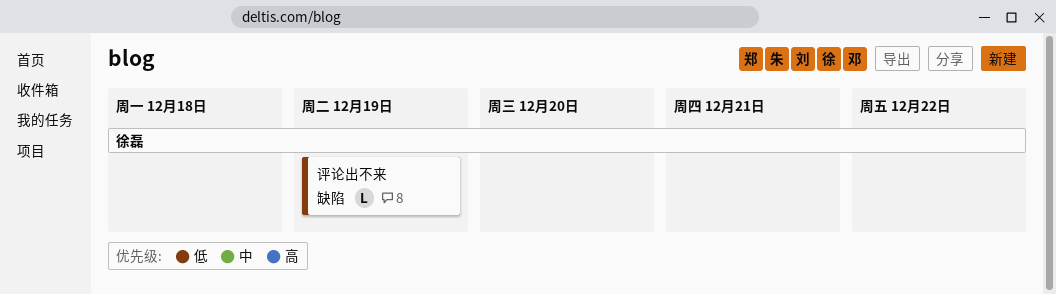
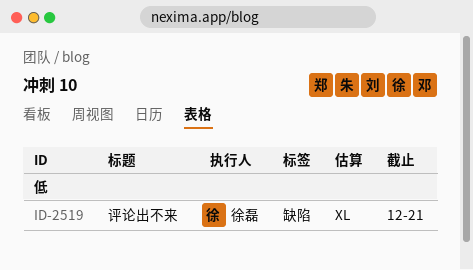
评论出不来, estimate: L -> XL
评论出不来, due: Dec 19 -> Dec 21

